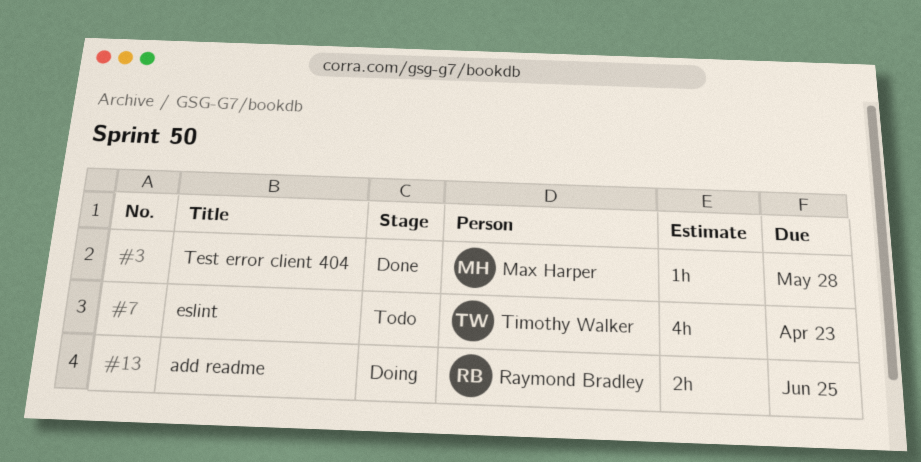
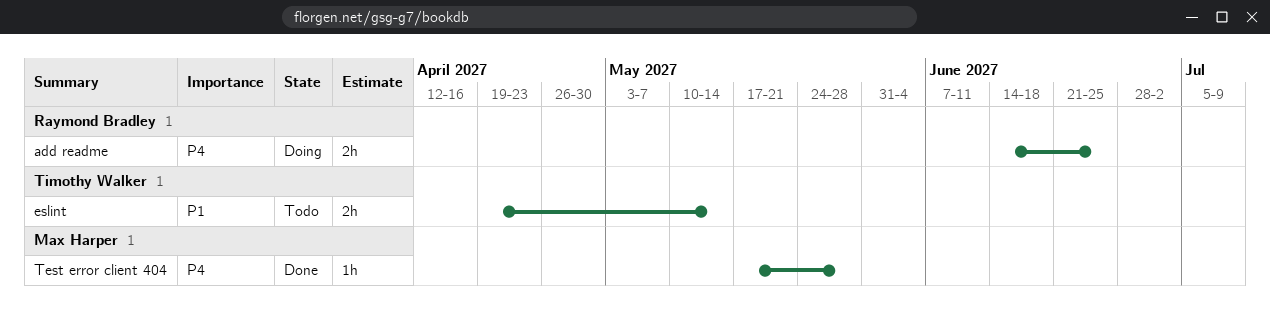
eslint, estimate: 4h -> 2h
eslint, due: Apr 23 -> May 14

